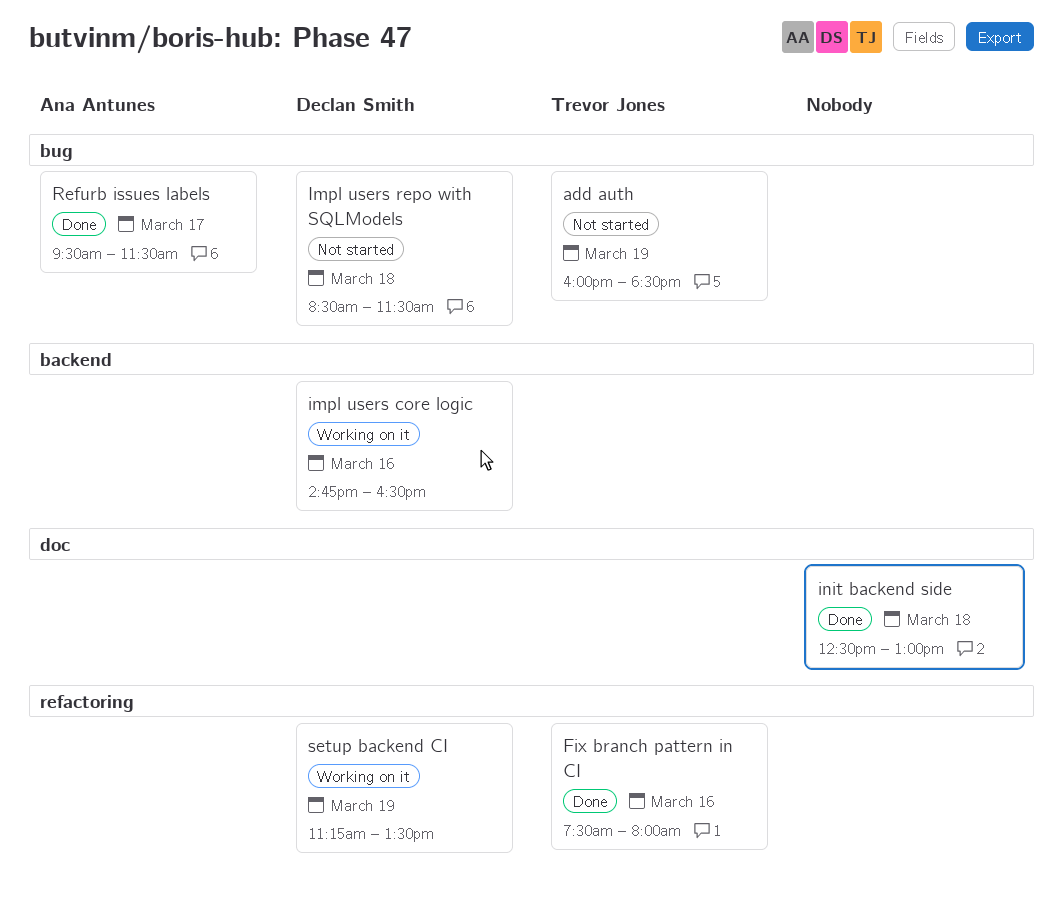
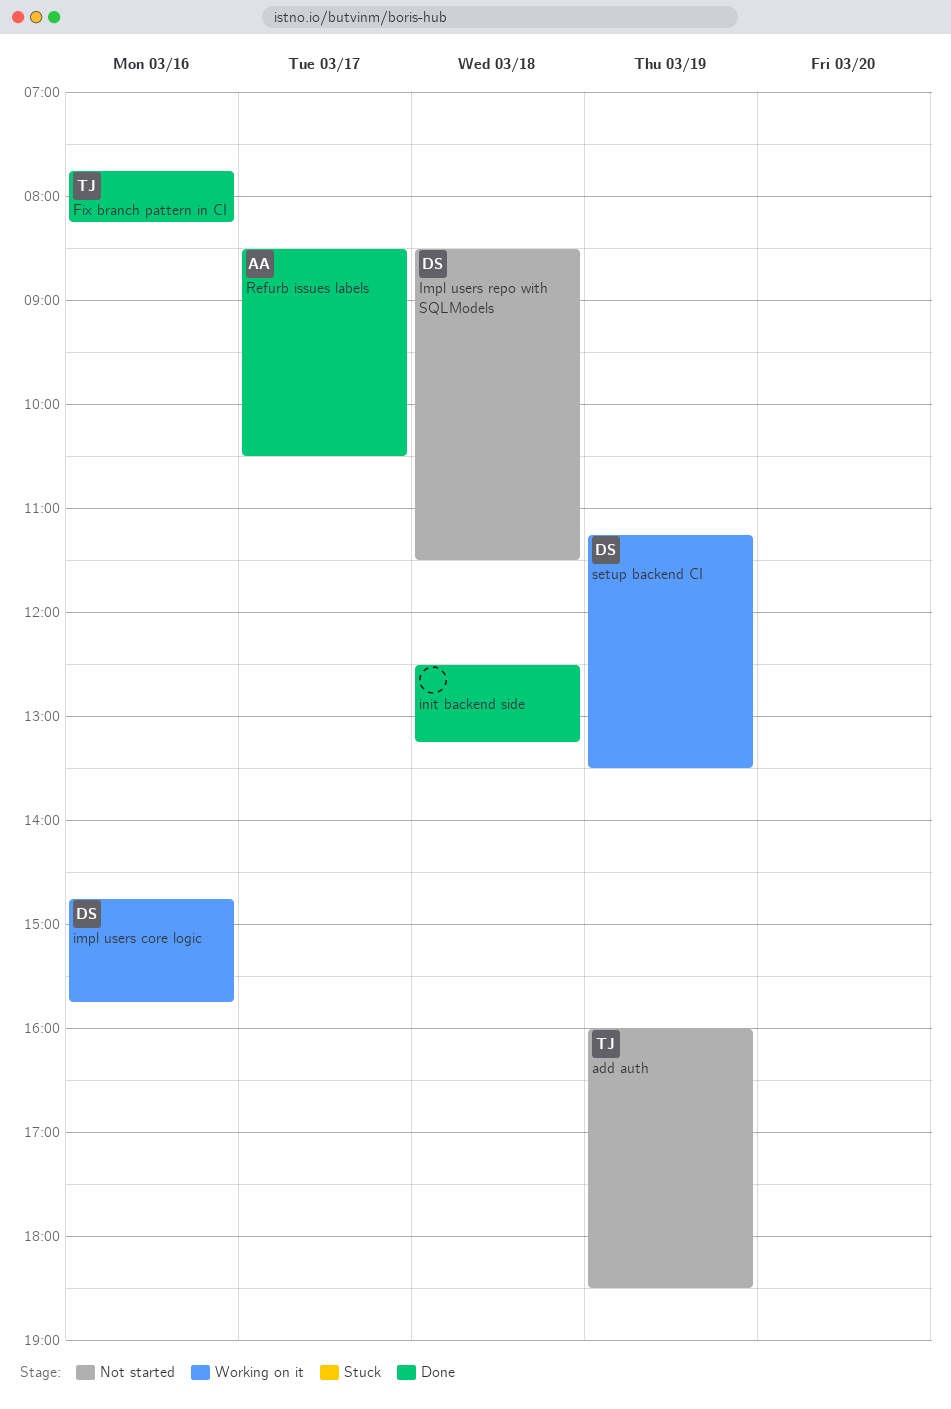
Fix branch pattern in CI, begins: 07:30 -> 07:45
Fix branch pattern in CI, ends: 08:00 -> 08:15
impl users core logic, ends: 16:30 -> 15:45
init backend side, ends: 13:00 -> 13:15
Refurb issues labels, begins: 09:30 -> 08:30
Refurb issues labels, ends: 11:30 -> 10:30

